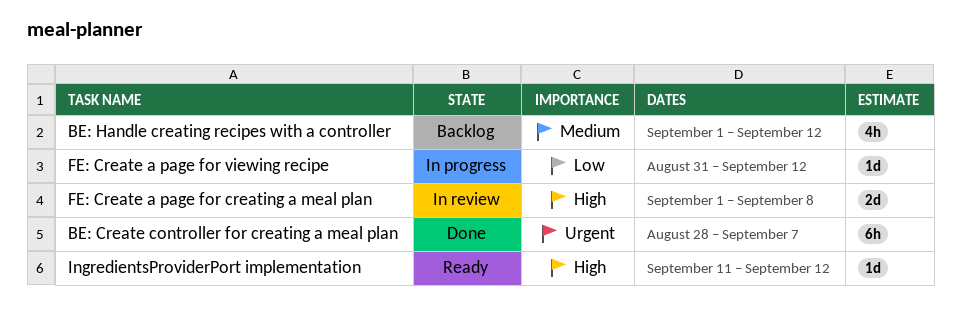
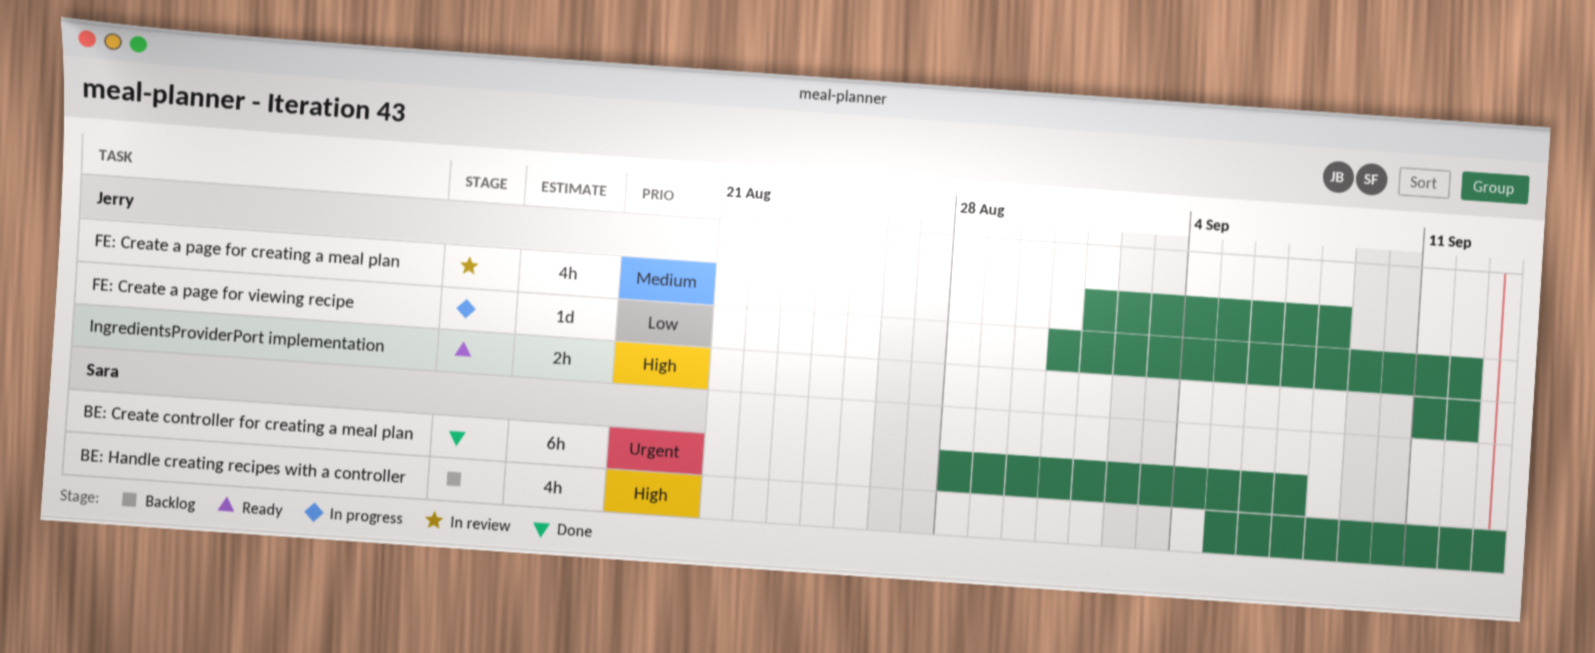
BE: Handle creating recipes with a controller, priority: Medium -> High
BE: Handle creating recipes with a controller, start: Sep 1 -> Sep 5
BE: Handle creating recipes with a controller, due: Sep 12 -> Sep 13
FE: Create a page for creating a meal plan, priority: High -> Medium
FE: Create a page for creating a meal plan, estimate: 2d -> 4h
IngredientsProviderPort implementation, estimate: 1d -> 2h

